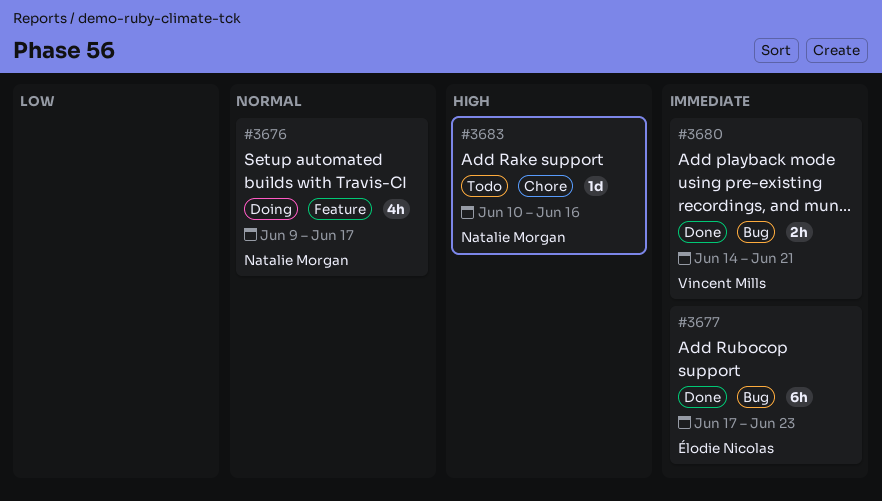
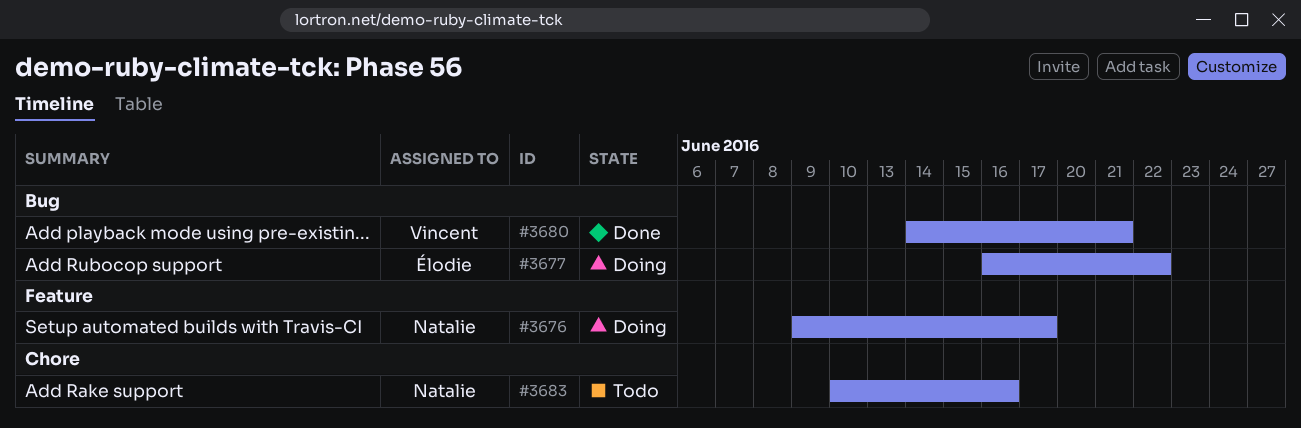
#3677, status: Done -> Doing
#3677, start: Jun 17 -> Jun 16
#3677, due: Jun 23 -> Jun 22

